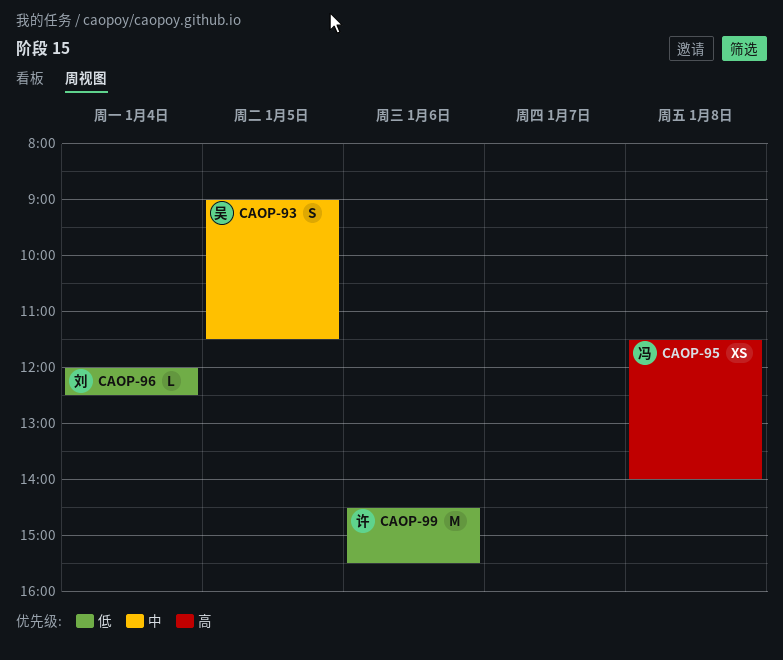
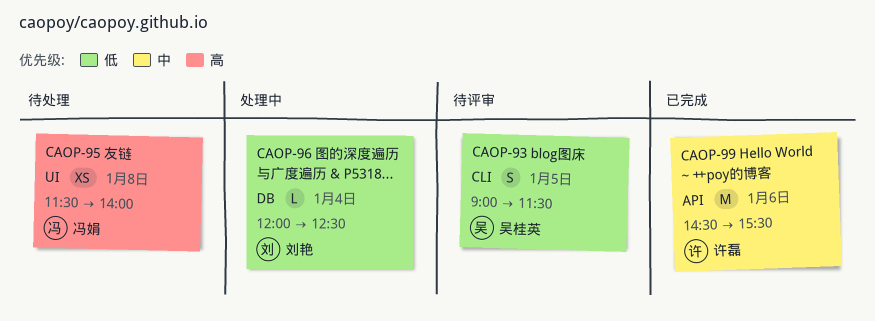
CAOP-93, priority: 中 -> 低
CAOP-99, priority: 低 -> 中

